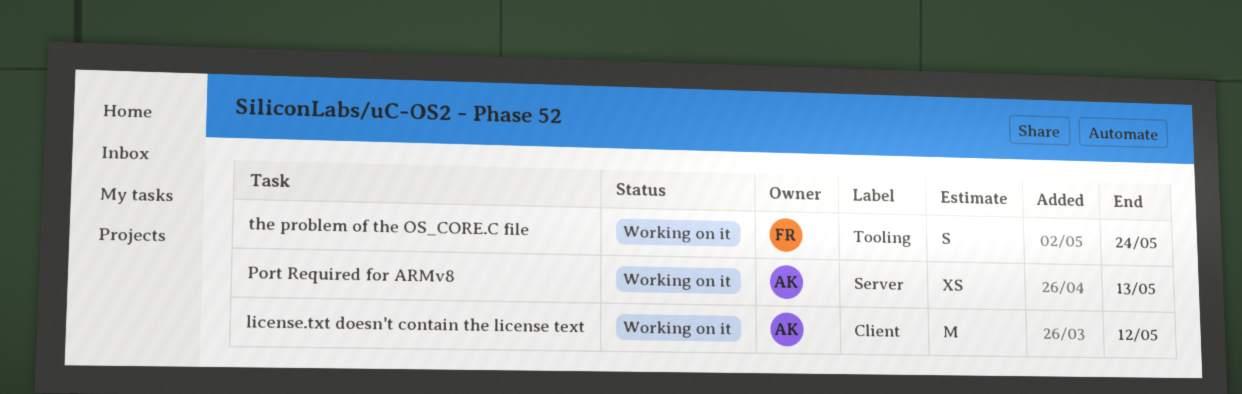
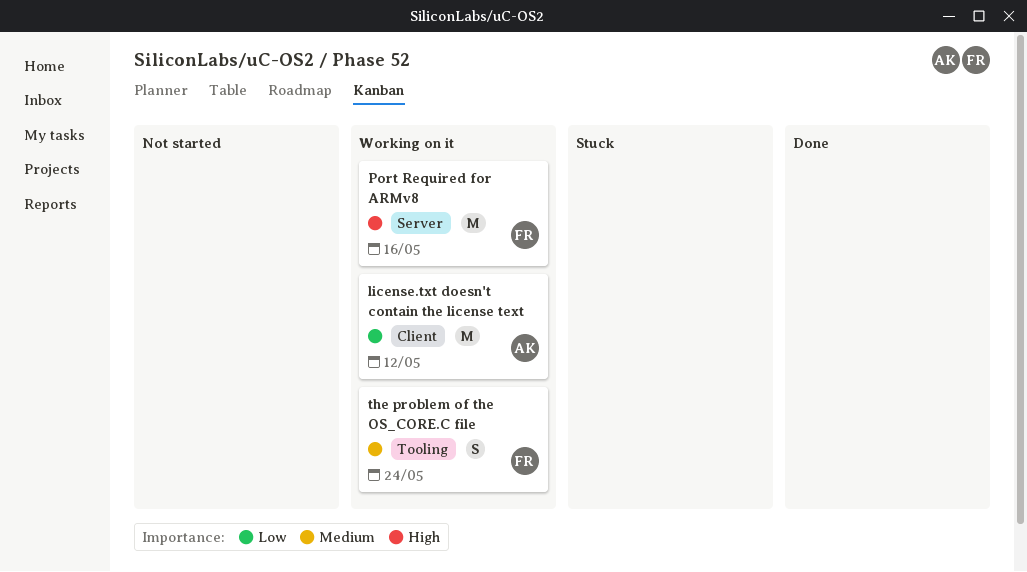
Port Required for ARMv8, owner: AK -> FR
Port Required for ARMv8, estimate: XS -> M
Port Required for ARMv8, due: May 13 -> May 16

